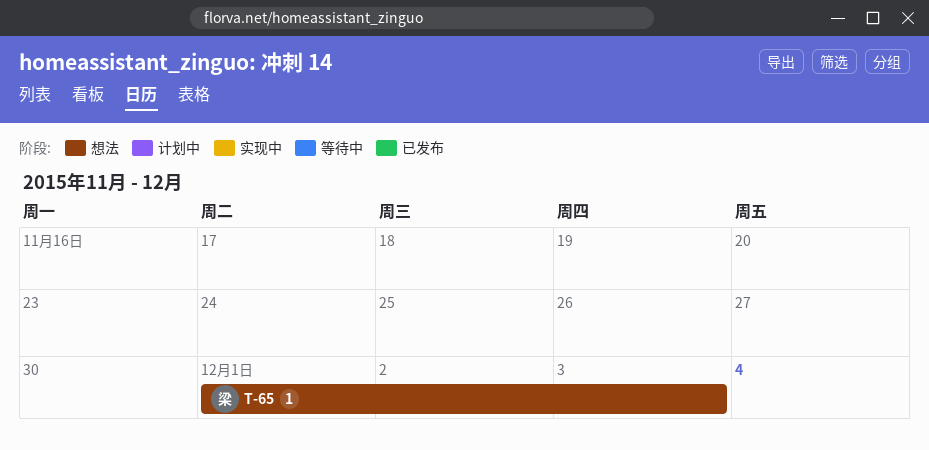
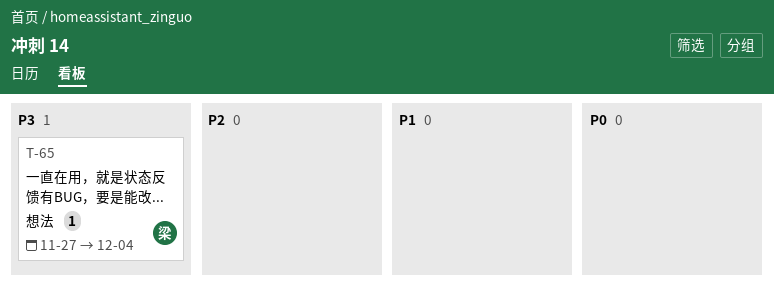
T-65, start: Dec 1 -> Nov 27
T-65, due: Dec 3 -> Dec 4

